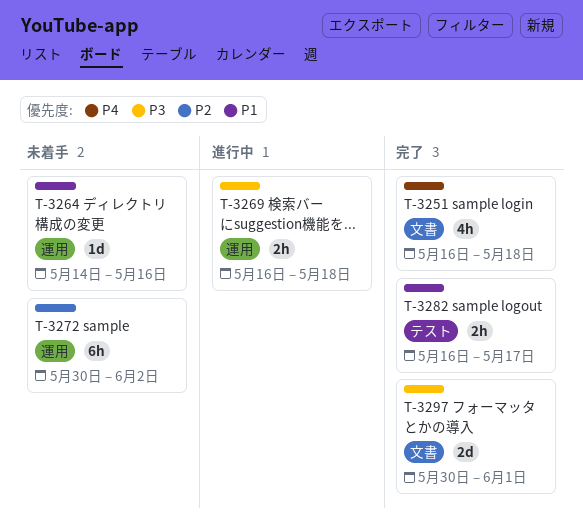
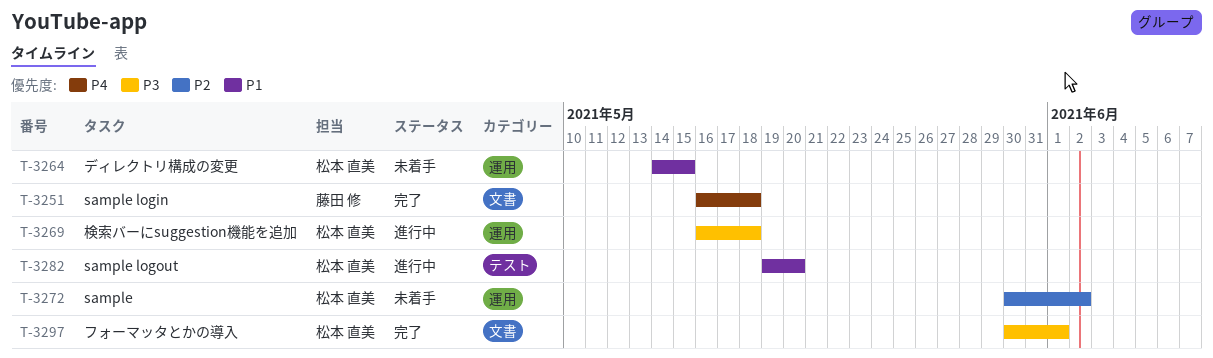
T-3264, due: May 16 -> May 15
T-3282, status: 完了 -> 進行中
T-3282, start: May 16 -> May 19
T-3282, due: May 17 -> May 20

